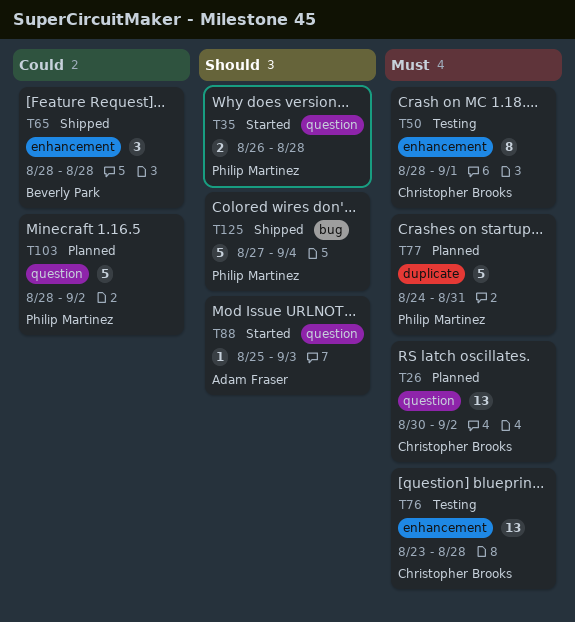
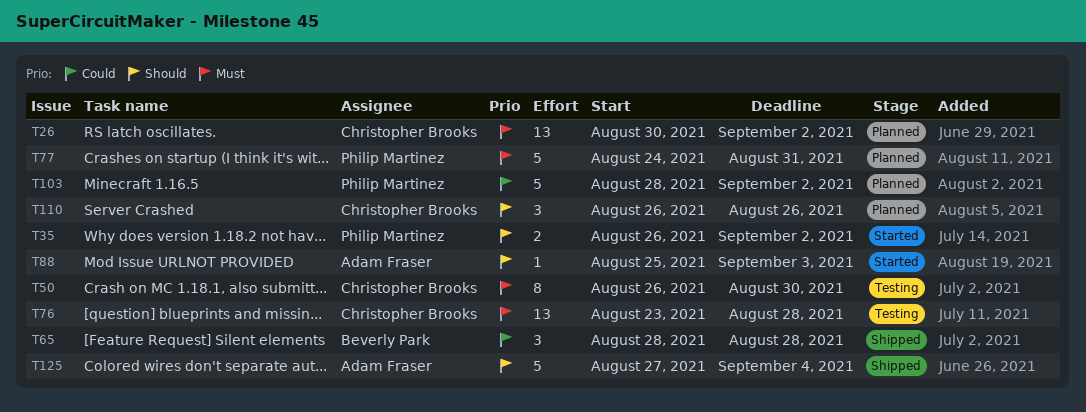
T35, due: Aug 28 -> Sep 2
T50, start: Aug 28 -> Aug 26
T50, due: Sep 1 -> Aug 30
T110: none -> present
T125, owner: Philip Martinez -> Adam Fraser

